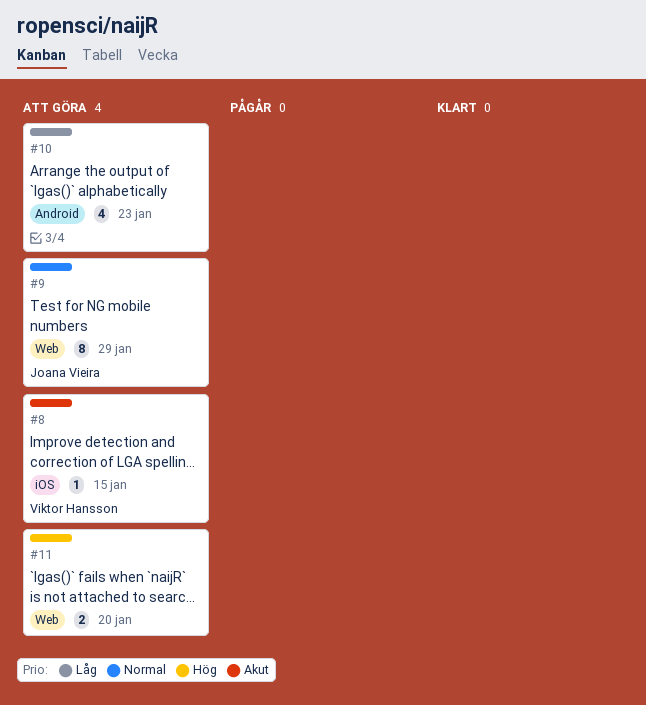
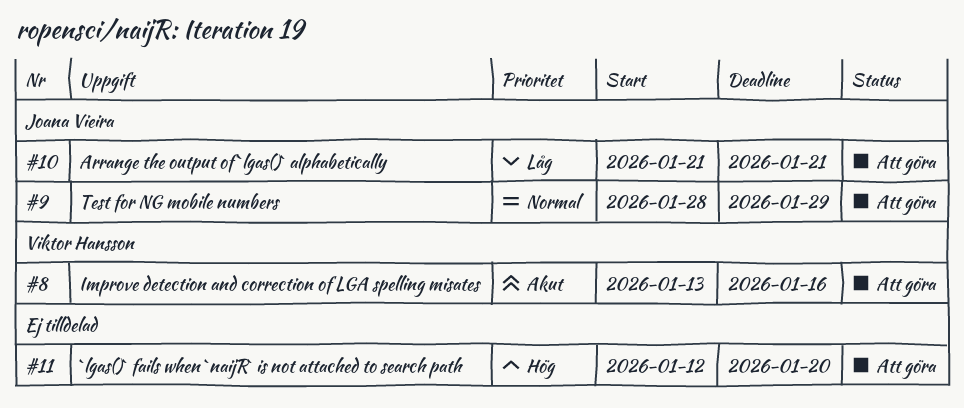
#8, due: Jan 15 -> Jan 16
#10, owner: none -> Joana Vieira
#10, due: Jan 23 -> Jan 21

